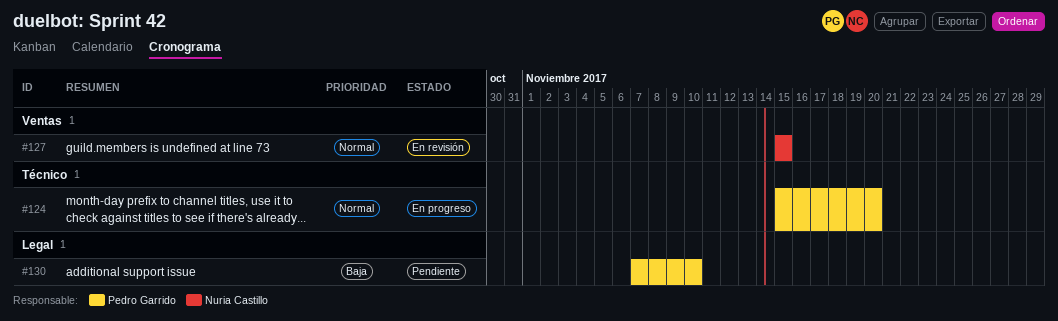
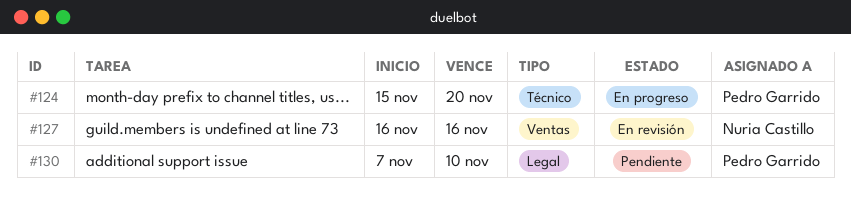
#127, start: Nov 15 -> Nov 16
#127, due: Nov 15 -> Nov 16

